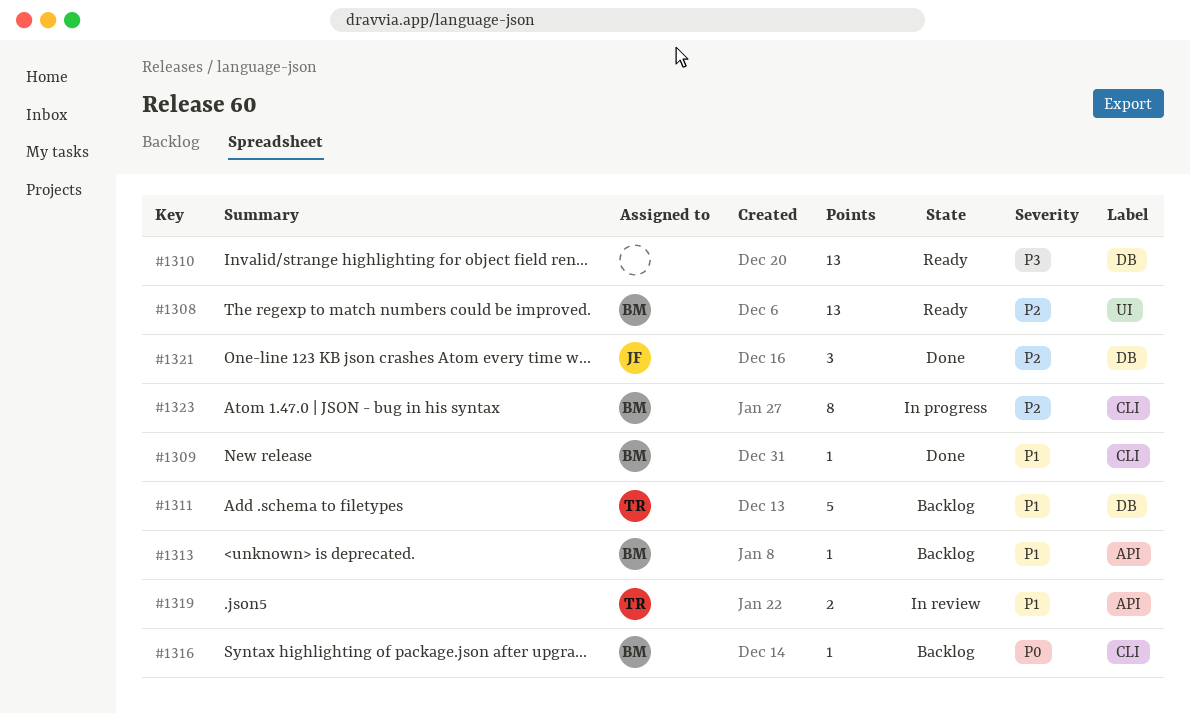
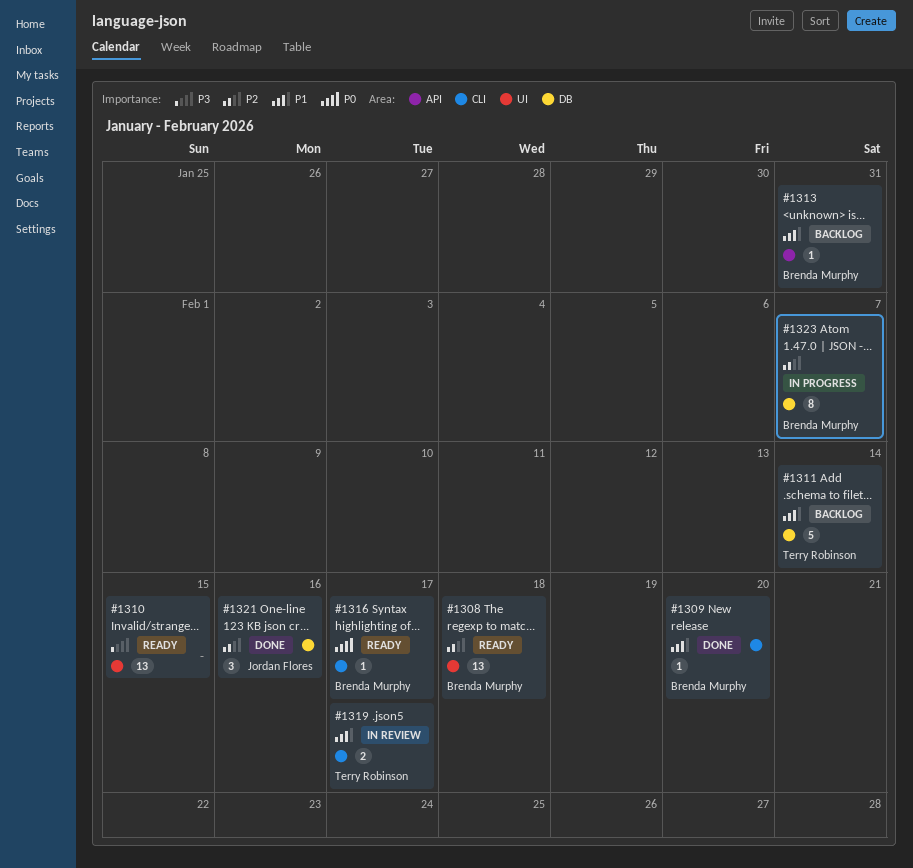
#1310, label: DB -> UI
#1316, status: Backlog -> Ready
#1319, label: API -> CLI
#1323, label: CLI -> DB

